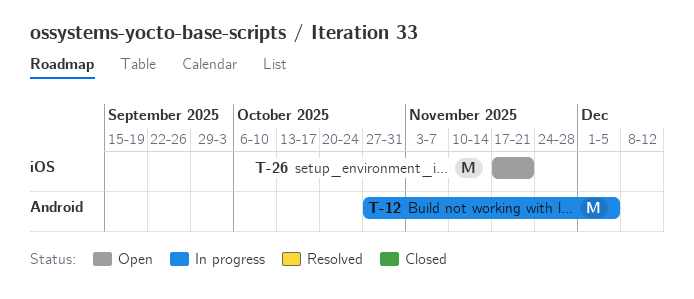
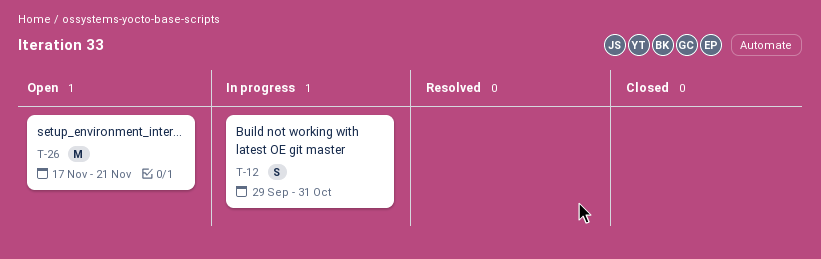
T-12, estimate: M -> S
T-12, start: Oct 27 -> Sep 29
T-12, due: Dec 5 -> Oct 31

